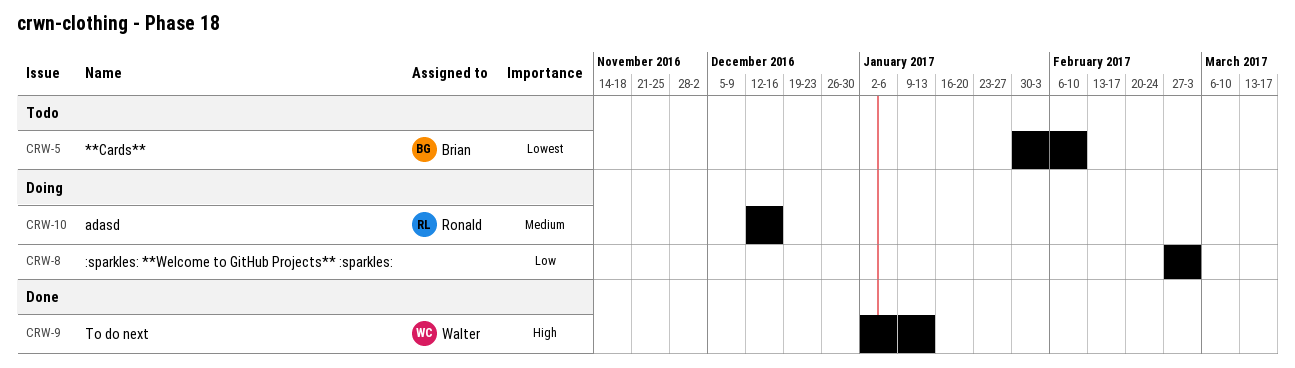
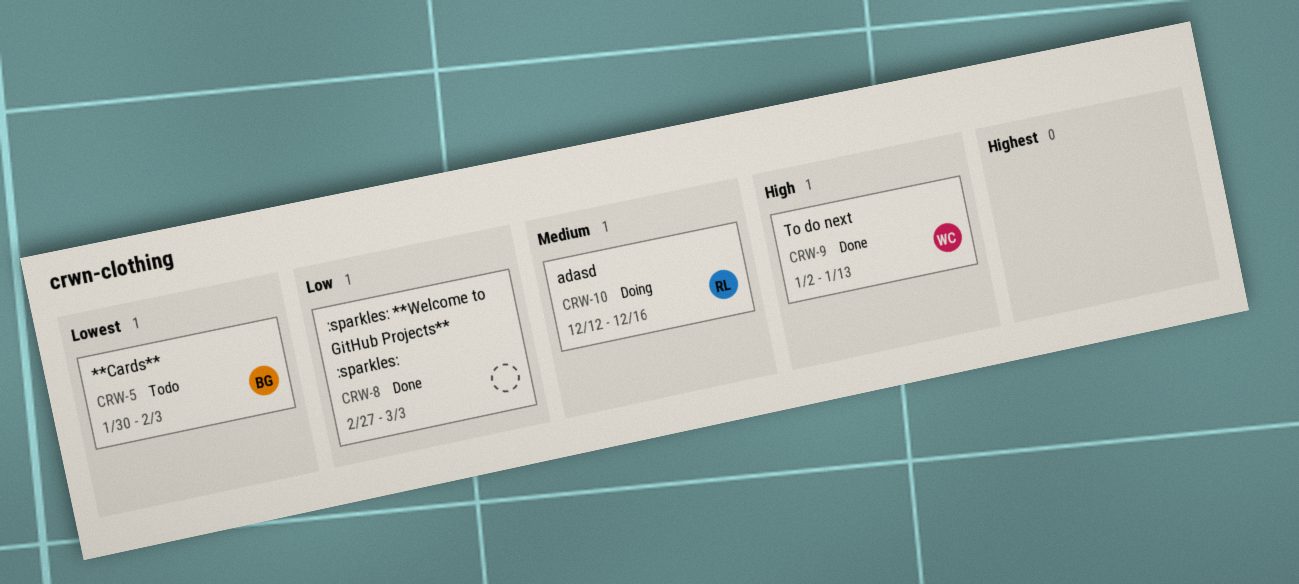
CRW-5, due: Feb 10 -> Feb 3
CRW-8, status: Doing -> Done

